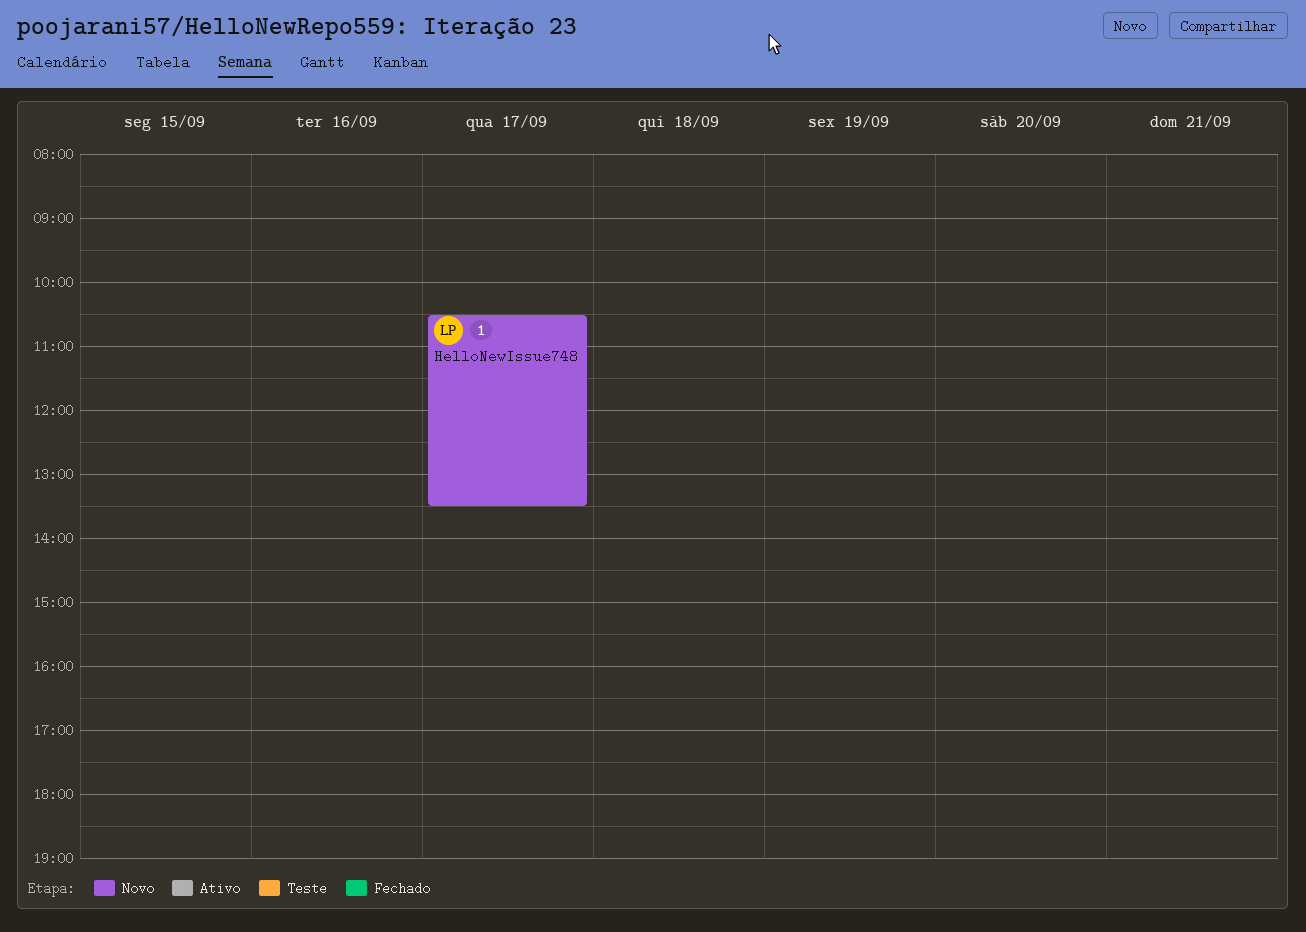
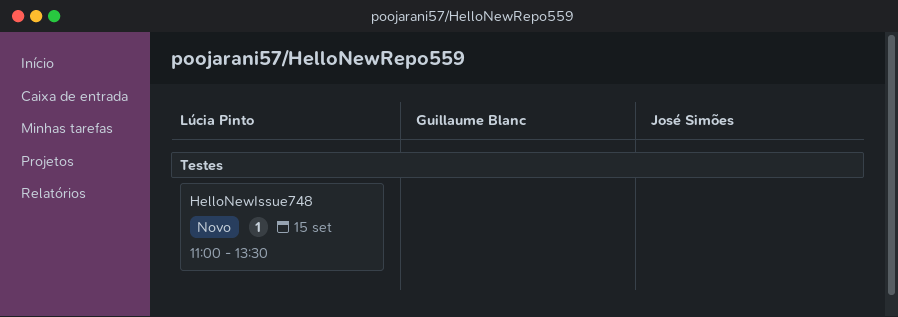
HelloNewIssue748, day: Sep 17 -> Sep 15
HelloNewIssue748, begins: 10:30 -> 11:00

